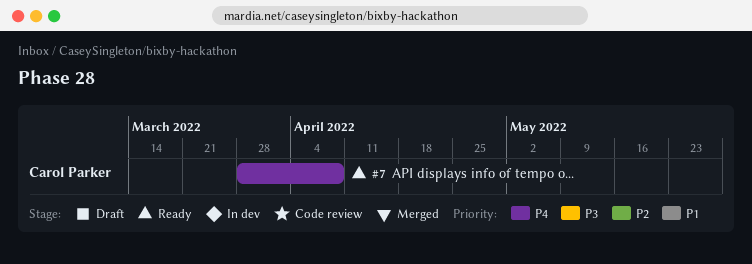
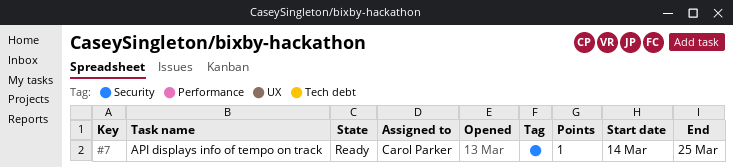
#7, start: Mar 28 -> Mar 14
#7, due: Apr 8 -> Mar 25

